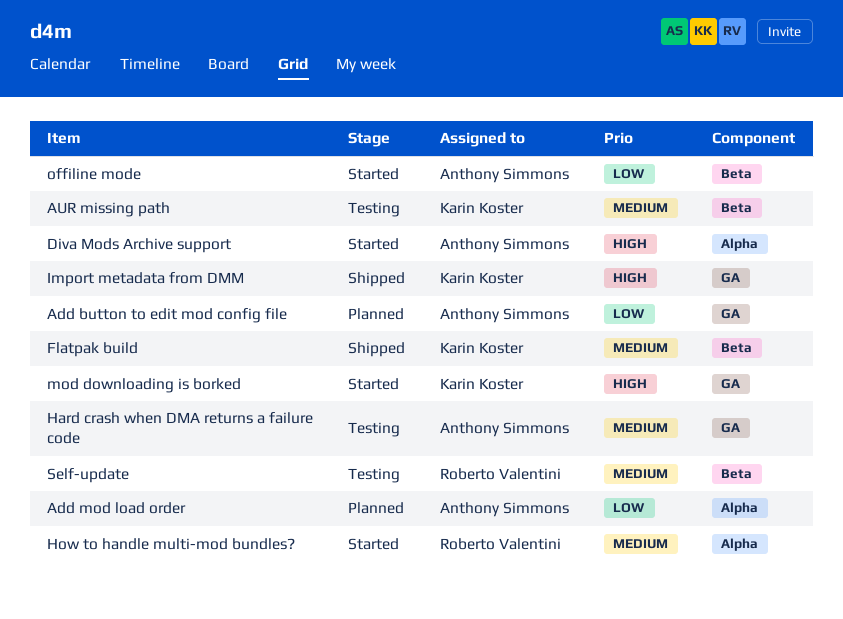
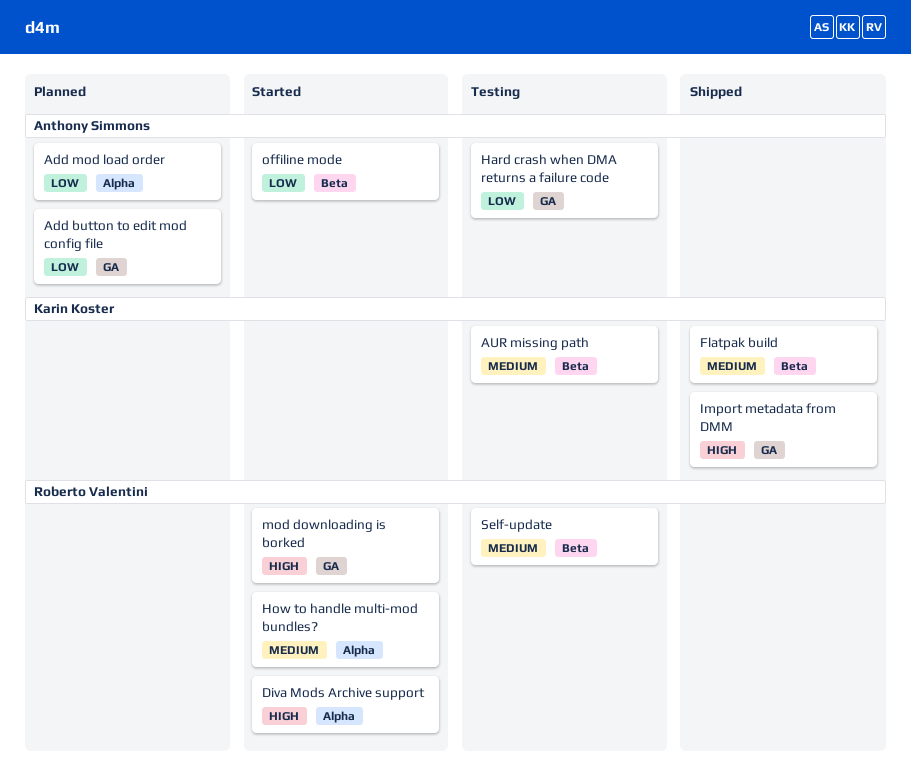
Diva Mods Archive support, owner: Anthony Simmons -> Roberto Valentini
Hard crash when DMA returns a failure code, priority: Medium -> Low
mod downloading is borked, owner: Karin Koster -> Roberto Valentini

